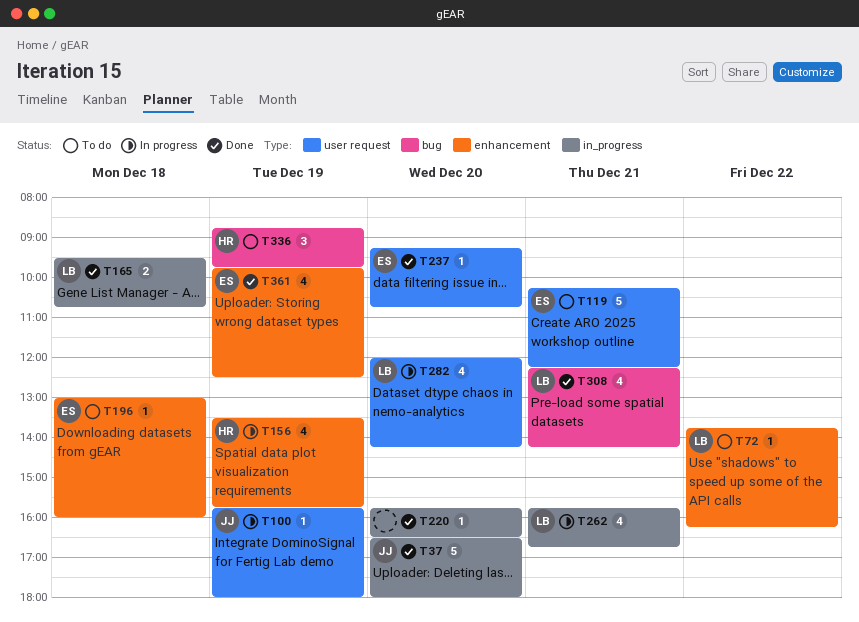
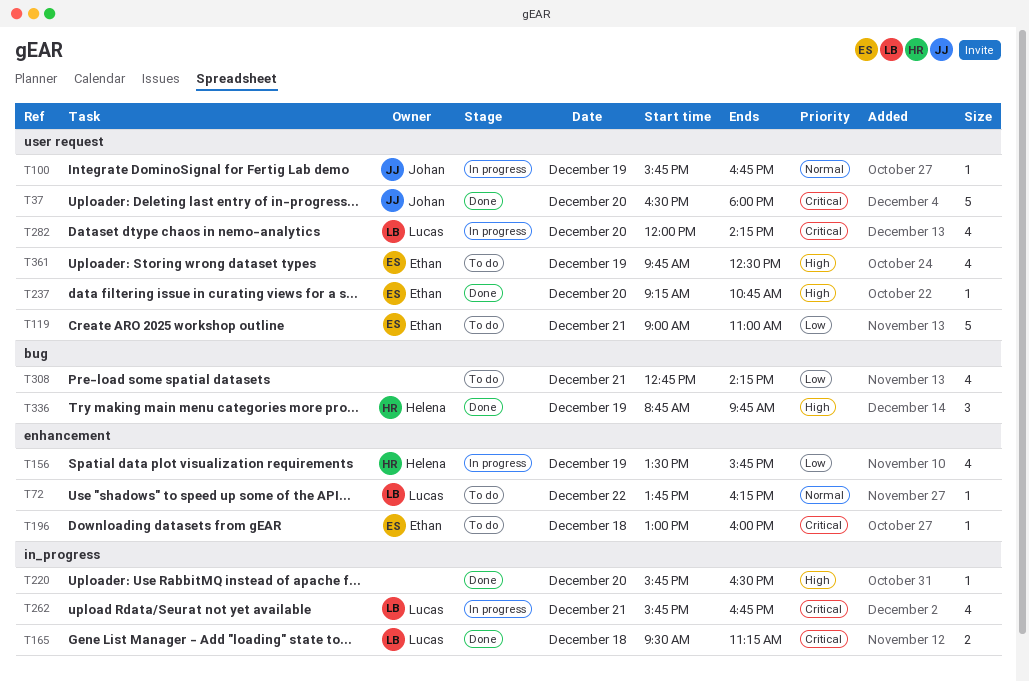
T37, label: in_progress -> user request
T100, ends: 18:00 -> 16:45
T119, begins: 10:15 -> 09:00
T119, ends: 12:15 -> 11:00
T165, ends: 10:45 -> 11:15
T308, status: Done -> To do
T308, owner: Lucas -> none
T308, begins: 12:15 -> 12:45
T336, status: To do -> Done
T361, status: Done -> To do
T361, label: enhancement -> user request

